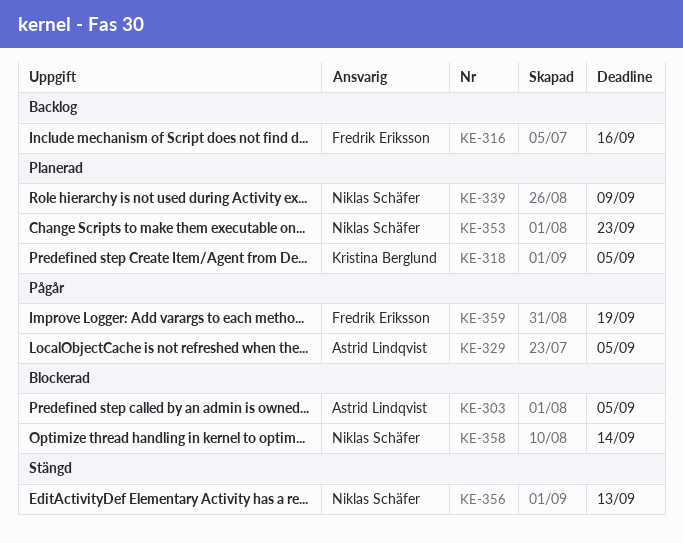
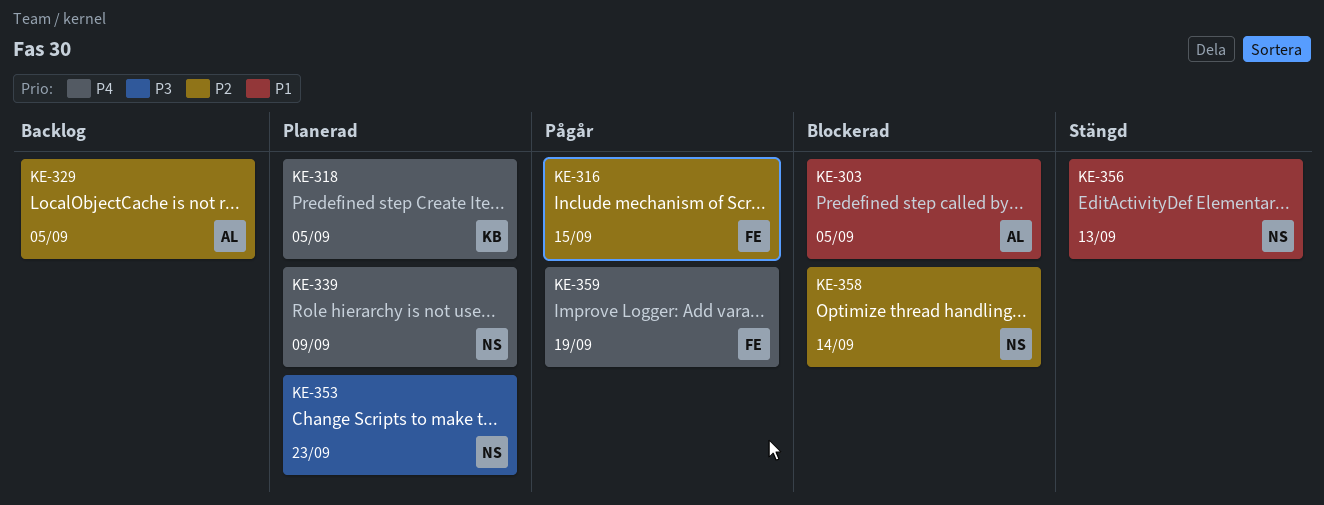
KE-316, status: Backlog -> Pågår
KE-316, due: Sep 16 -> Sep 15
KE-329, status: Pågår -> Backlog

